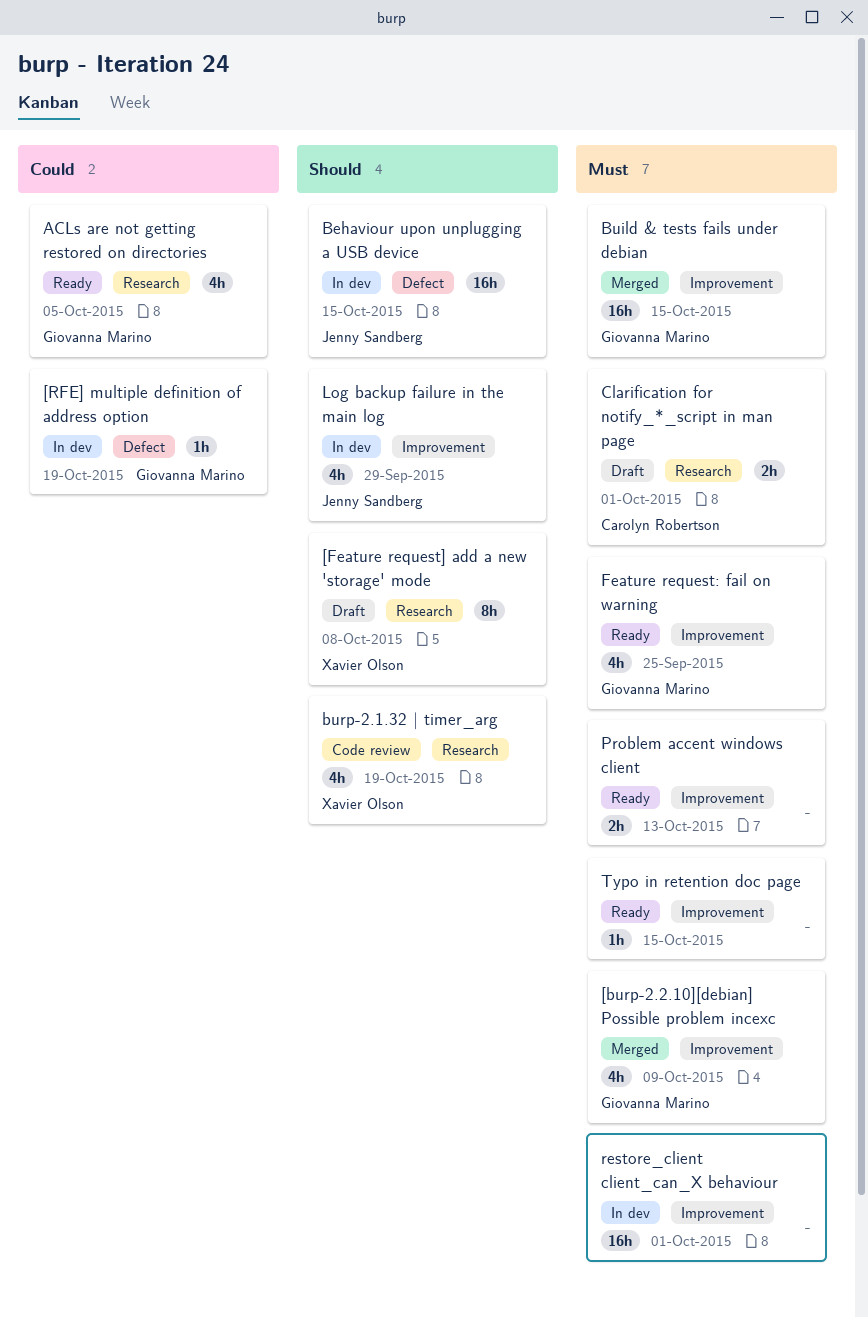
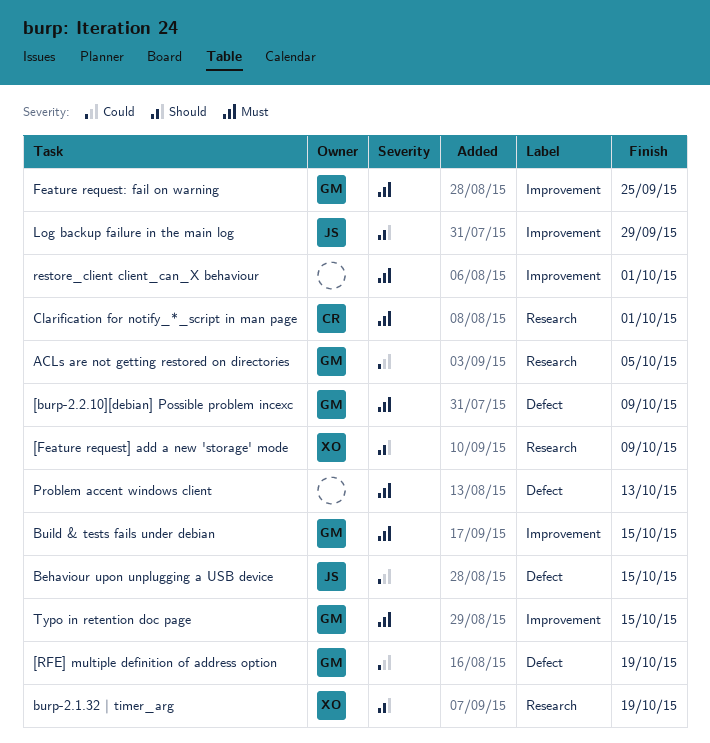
[burp-2.2.10][debian] Possible problem incexc, label: Improvement -> Defect
[Feature request] add a new 'storage' mode, due: Oct 8 -> Oct 9
Behaviour upon unplugging a USB device, priority: Should -> Could
Problem accent windows client, label: Improvement -> Defect
Typo in retention doc page, owner: none -> Giovanna Marino

